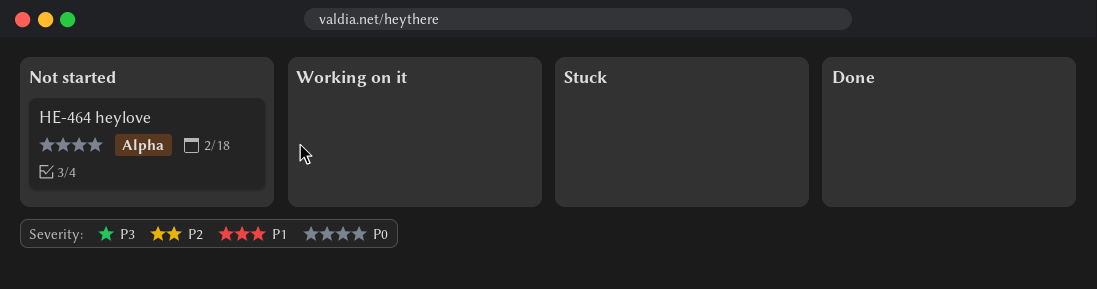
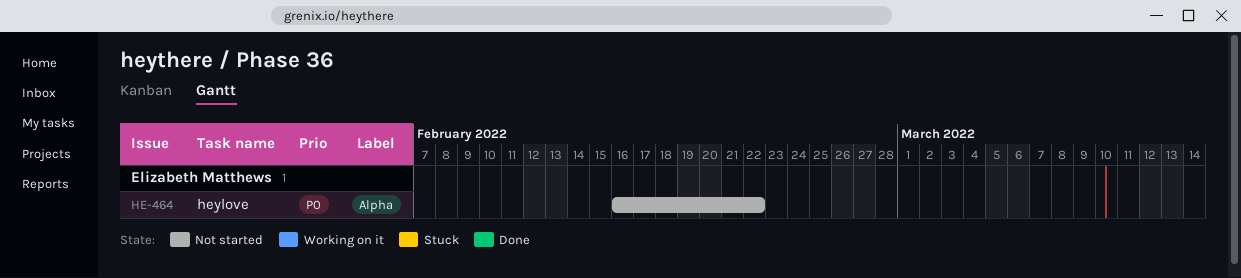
HE-464, due: Feb 18 -> Feb 22

